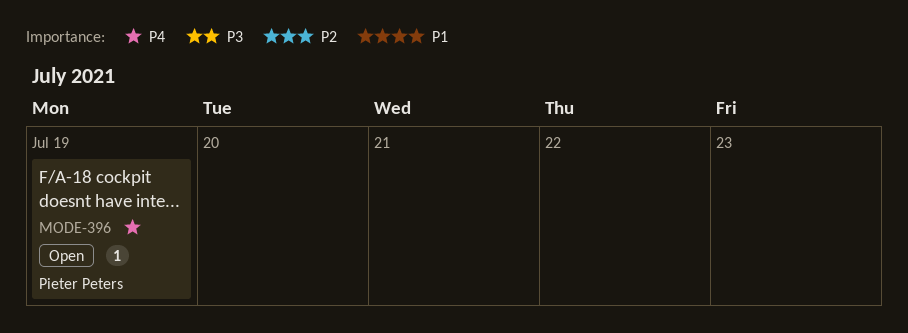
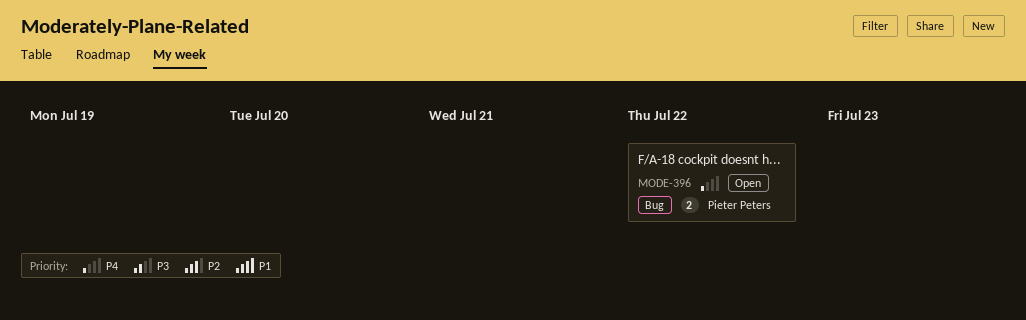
MODE-396, estimate: 1 -> 2
MODE-396, due: Jul 19 -> Jul 22

